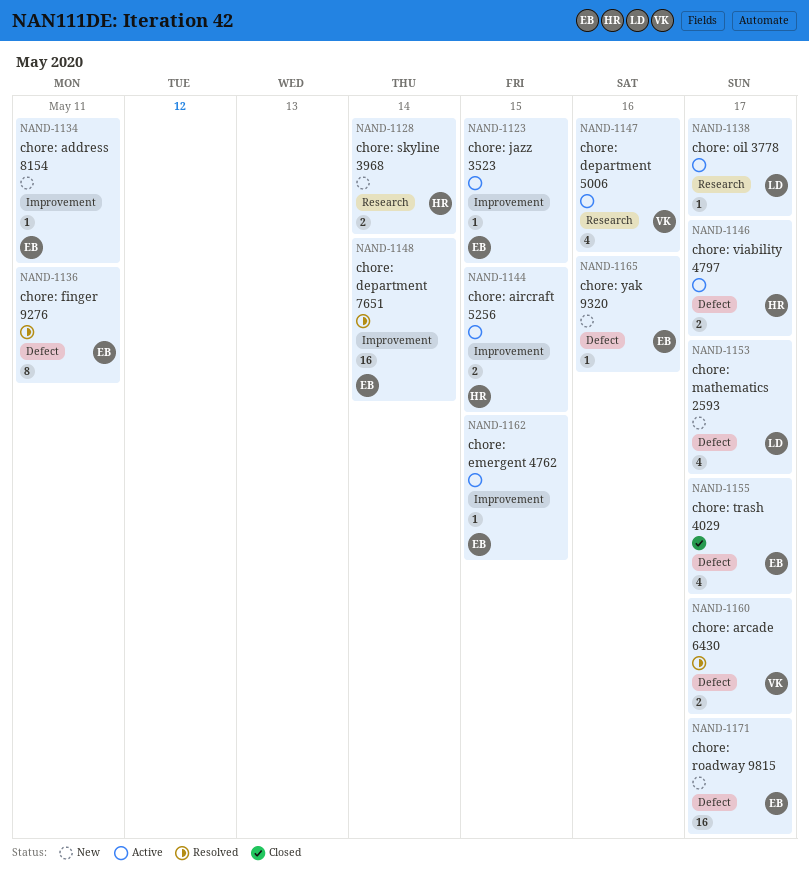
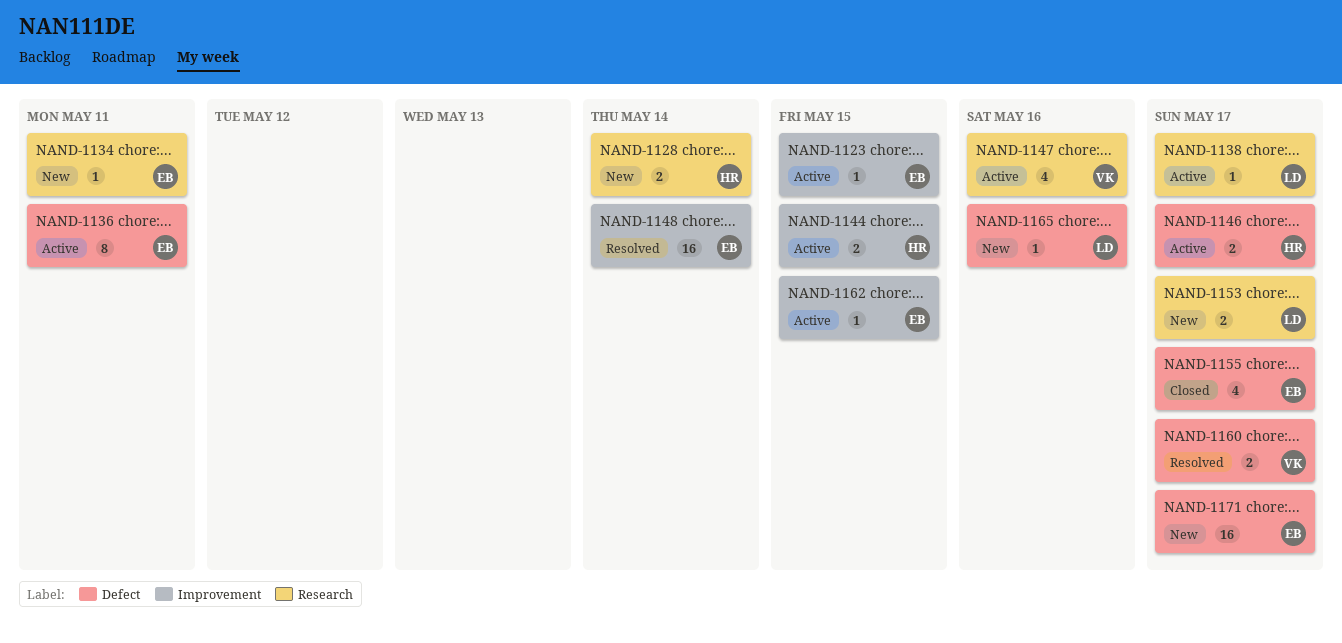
NAND-1134, label: Improvement -> Research
NAND-1136, status: Resolved -> Active
NAND-1153, label: Defect -> Research
NAND-1153, estimate: 4 -> 2
NAND-1165, owner: EB -> LD

